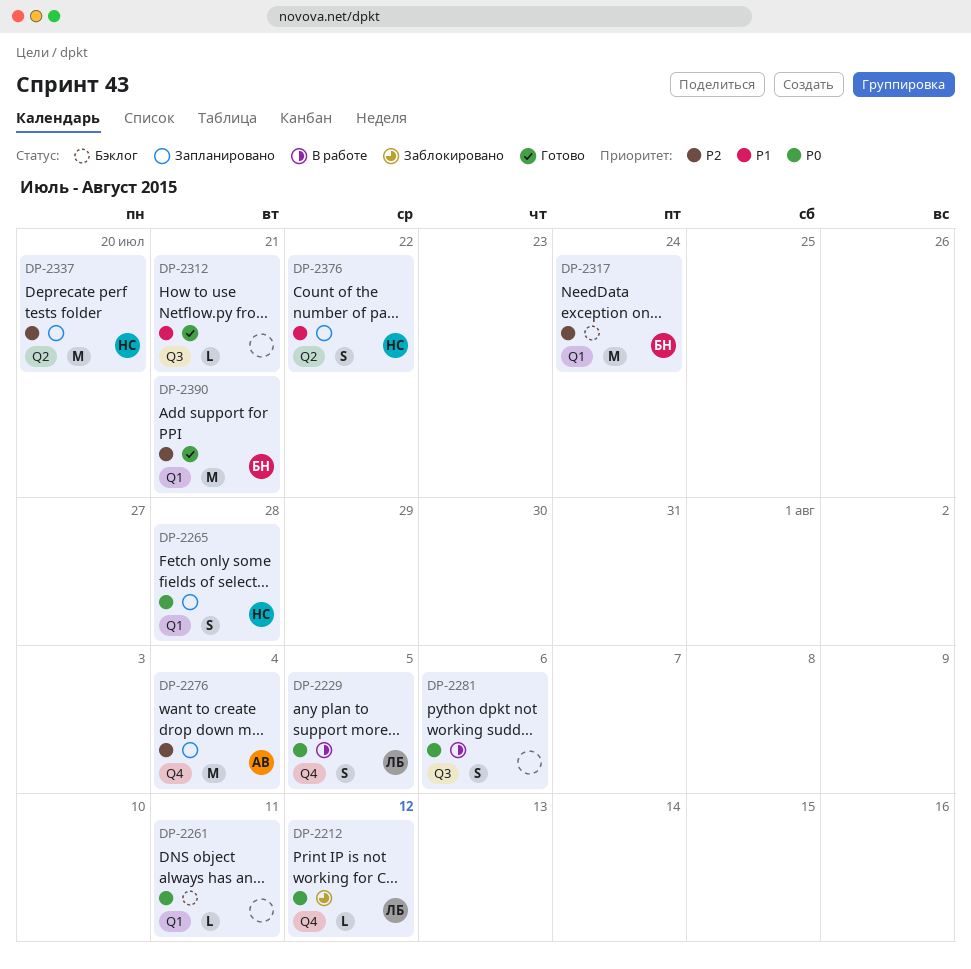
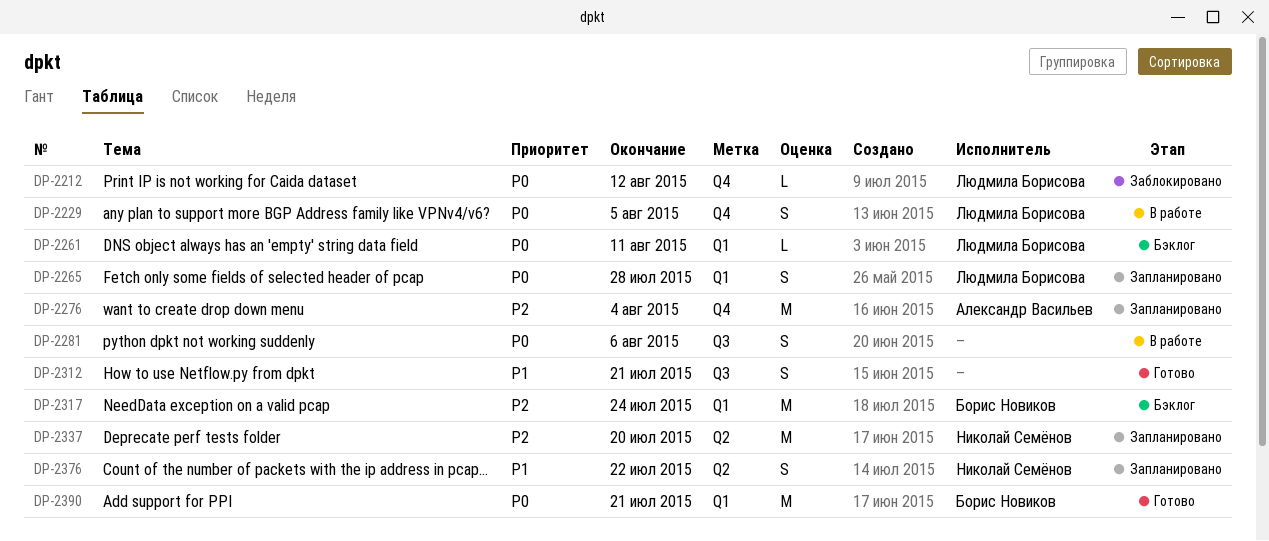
DP-2261, owner: none -> Людмила Борисова
DP-2265, owner: Николай Семёнов -> Людмила Борисова
DP-2312, estimate: L -> S
DP-2390, priority: P2 -> P0

